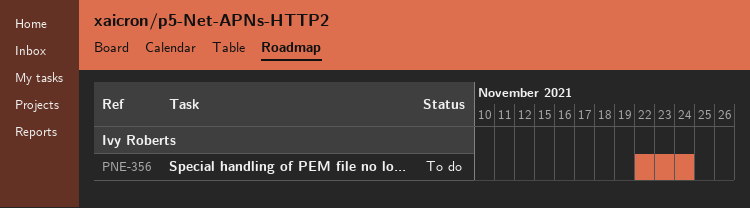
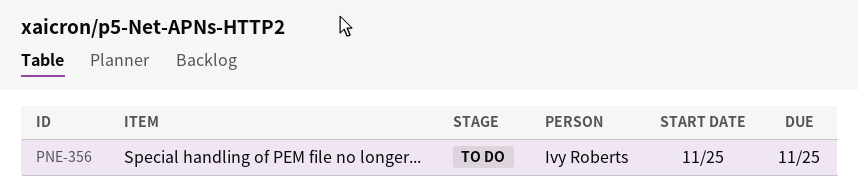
PNE-356, start: Nov 22 -> Nov 25
PNE-356, due: Nov 24 -> Nov 25

